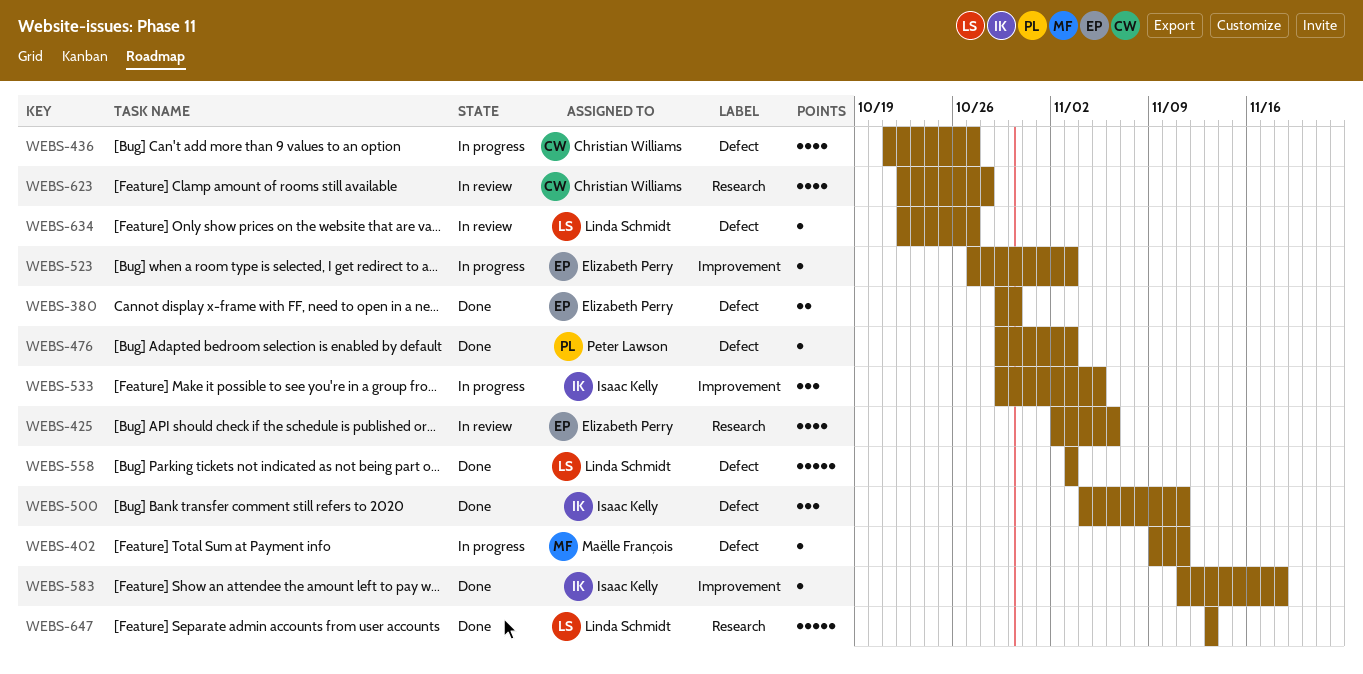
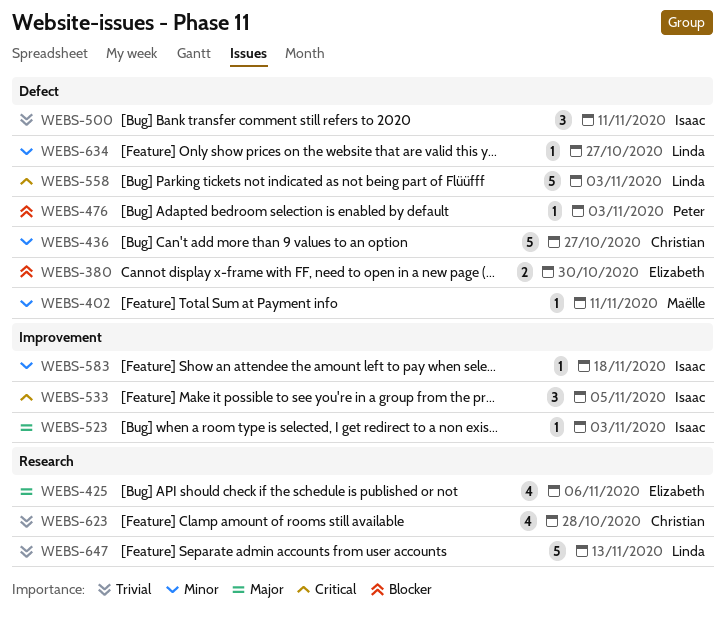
WEBS-436, estimate: 4 -> 5
WEBS-523, owner: Elizabeth Perry -> Isaac Kelly

